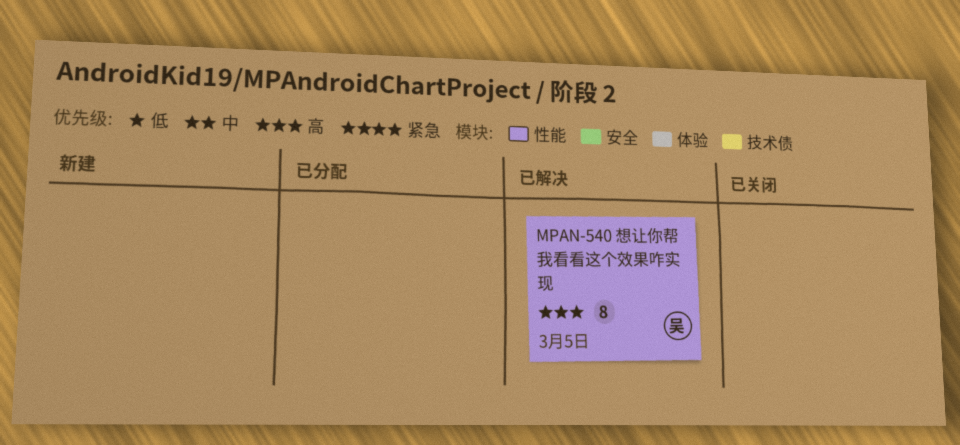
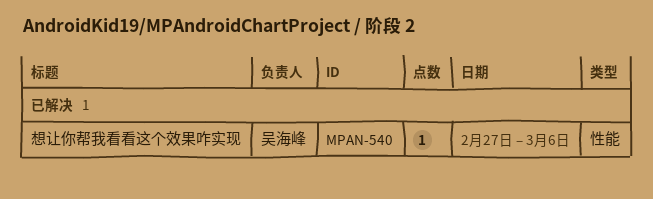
MPAN-540, estimate: 8 -> 1
MPAN-540, due: Mar 5 -> Mar 6

